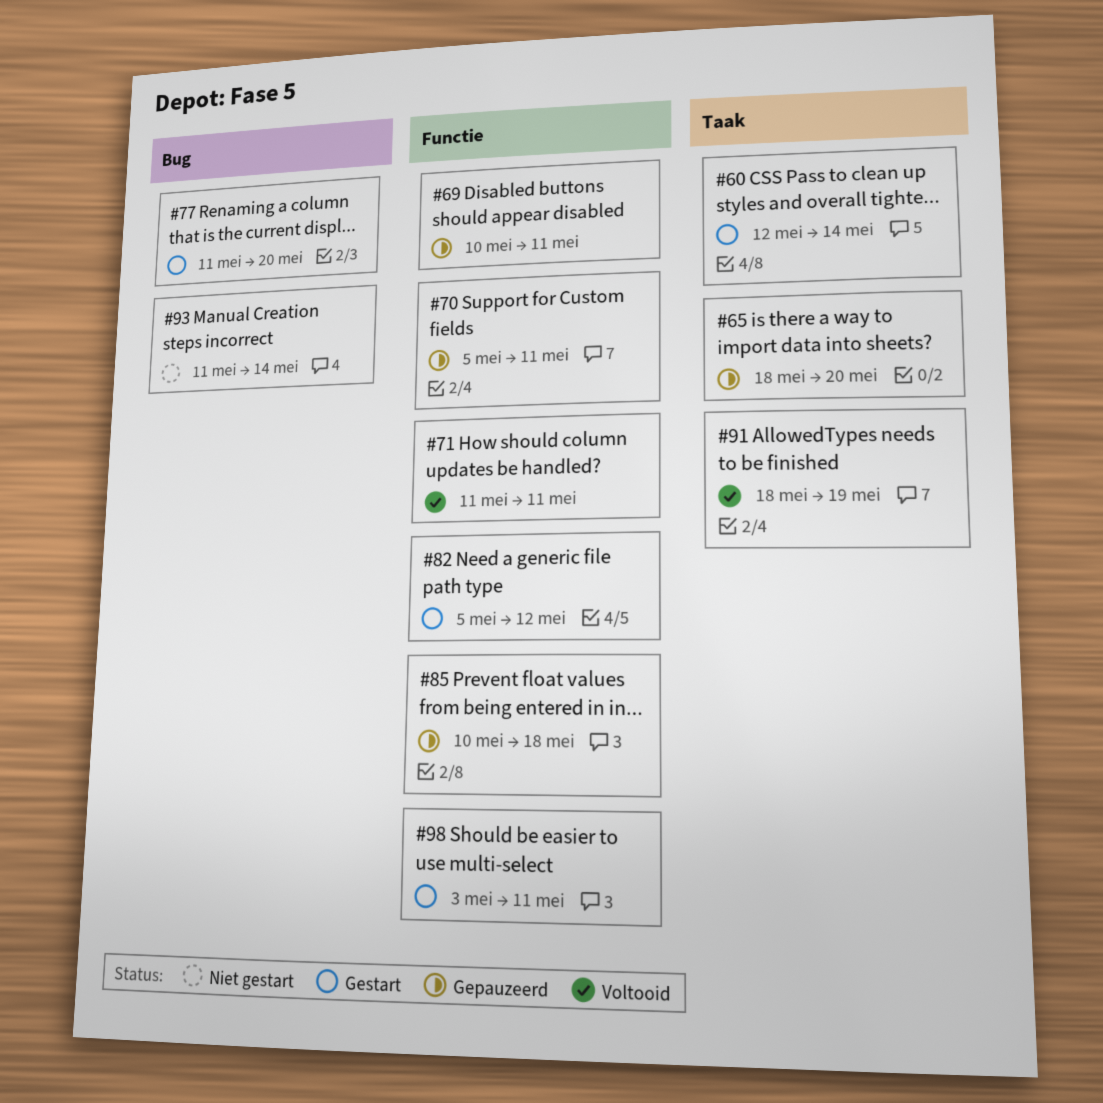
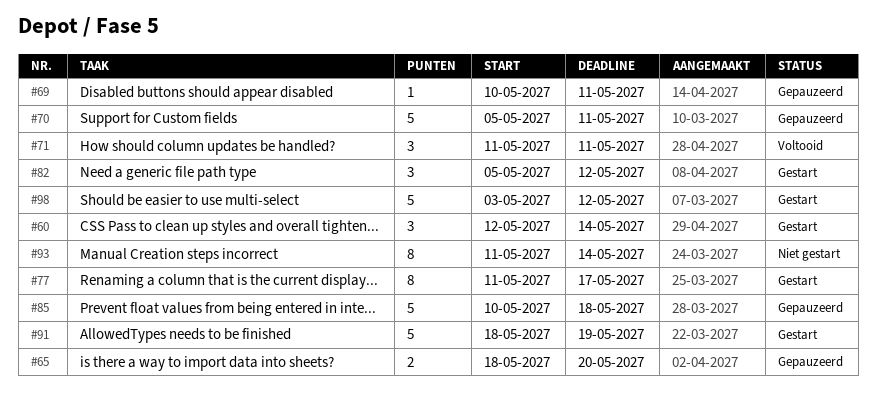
#77, due: May 20 -> May 17
#91, status: Voltooid -> Gestart
#98, due: May 11 -> May 12

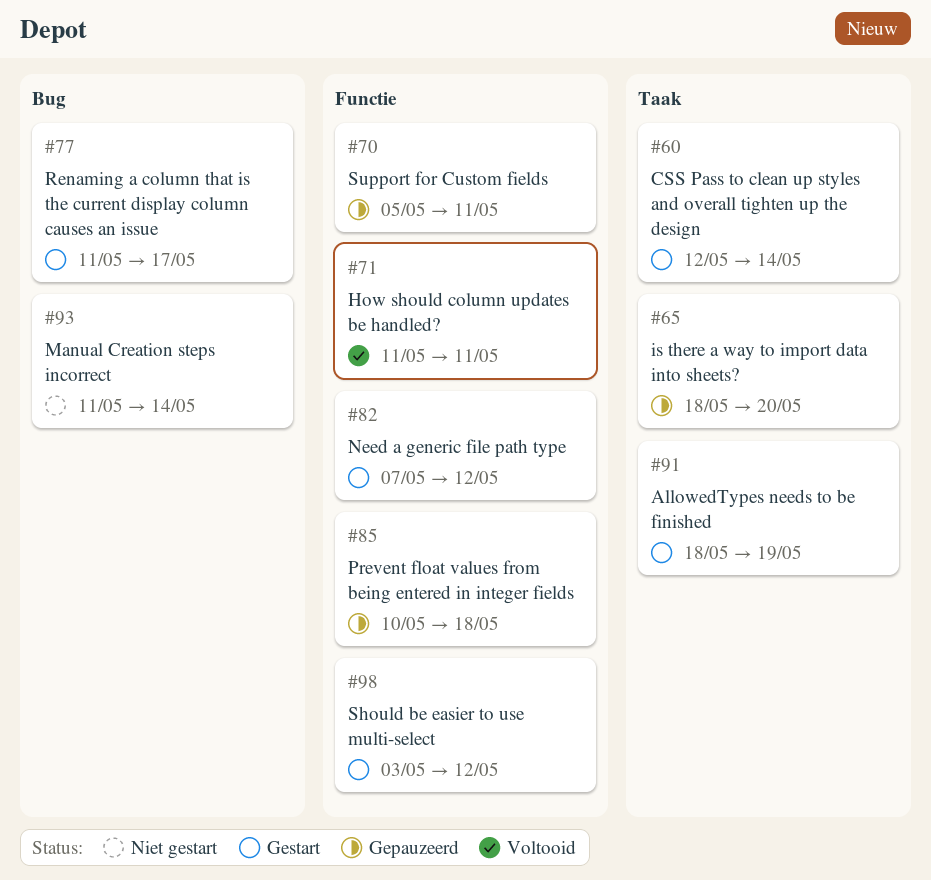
#69: present -> none
#82, start: May 5 -> May 7

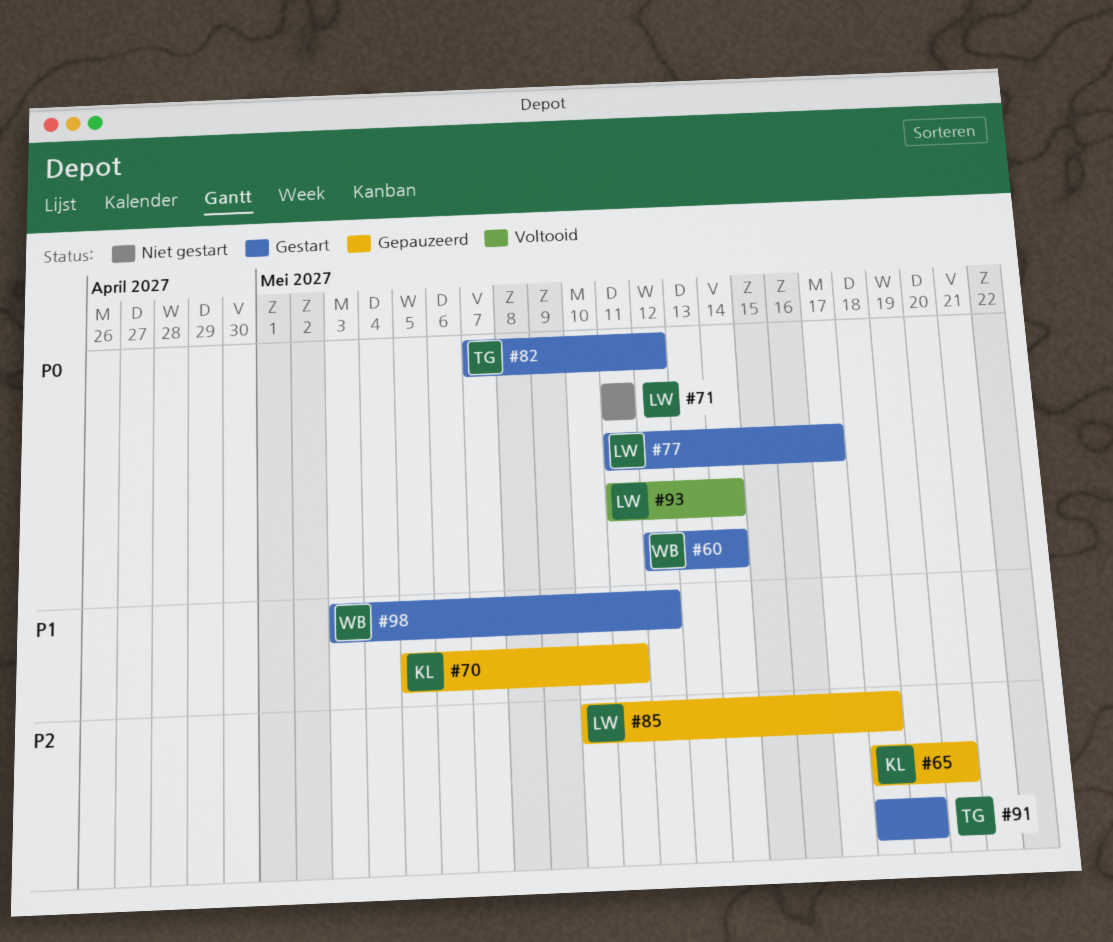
#71, status: Voltooid -> Niet gestart
#93, status: Niet gestart -> Voltooid

